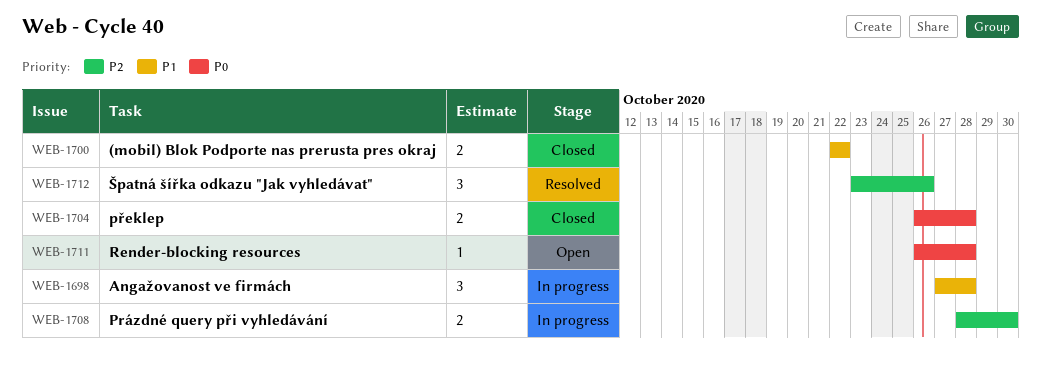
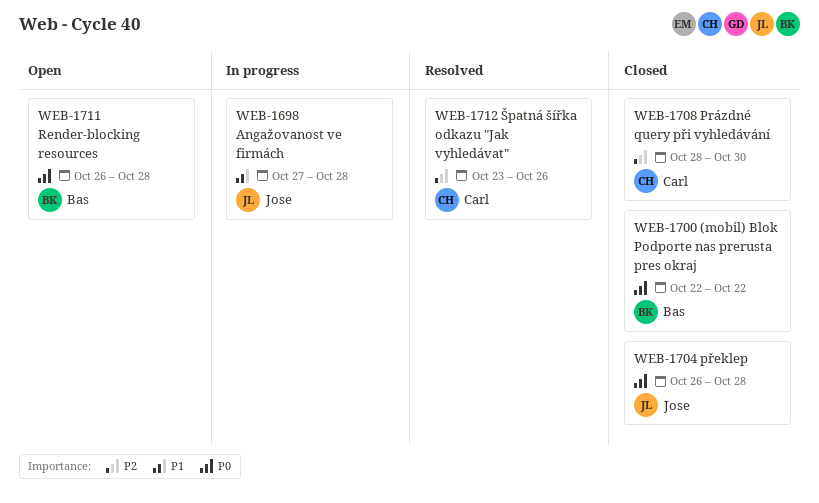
WEB-1700, priority: P1 -> P0
WEB-1708, status: In progress -> Closed

